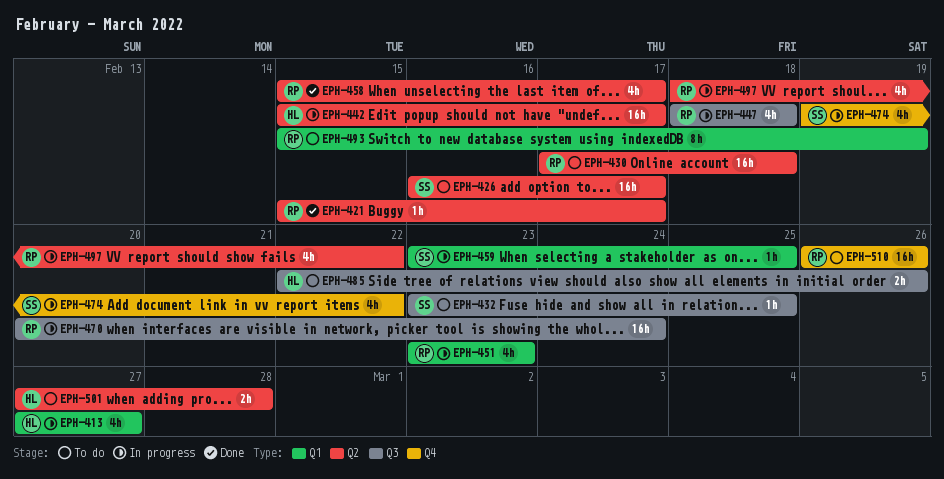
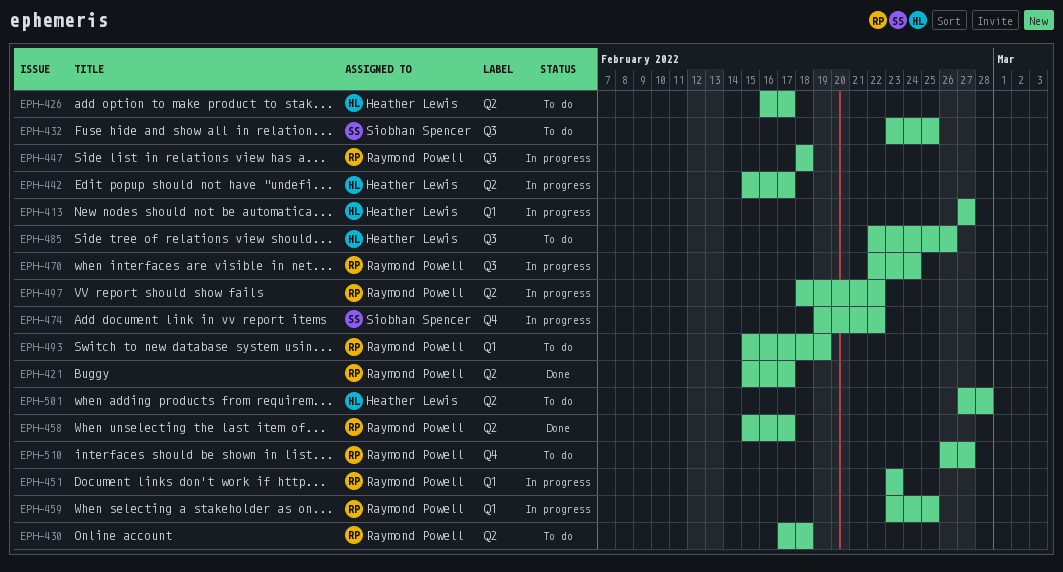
EPH-426, owner: Siobhan Spencer -> Heather Lewis
EPH-459, owner: Siobhan Spencer -> Raymond Powell
EPH-470, start: Feb 20 -> Feb 22
EPH-510, due: Feb 26 -> Feb 27

